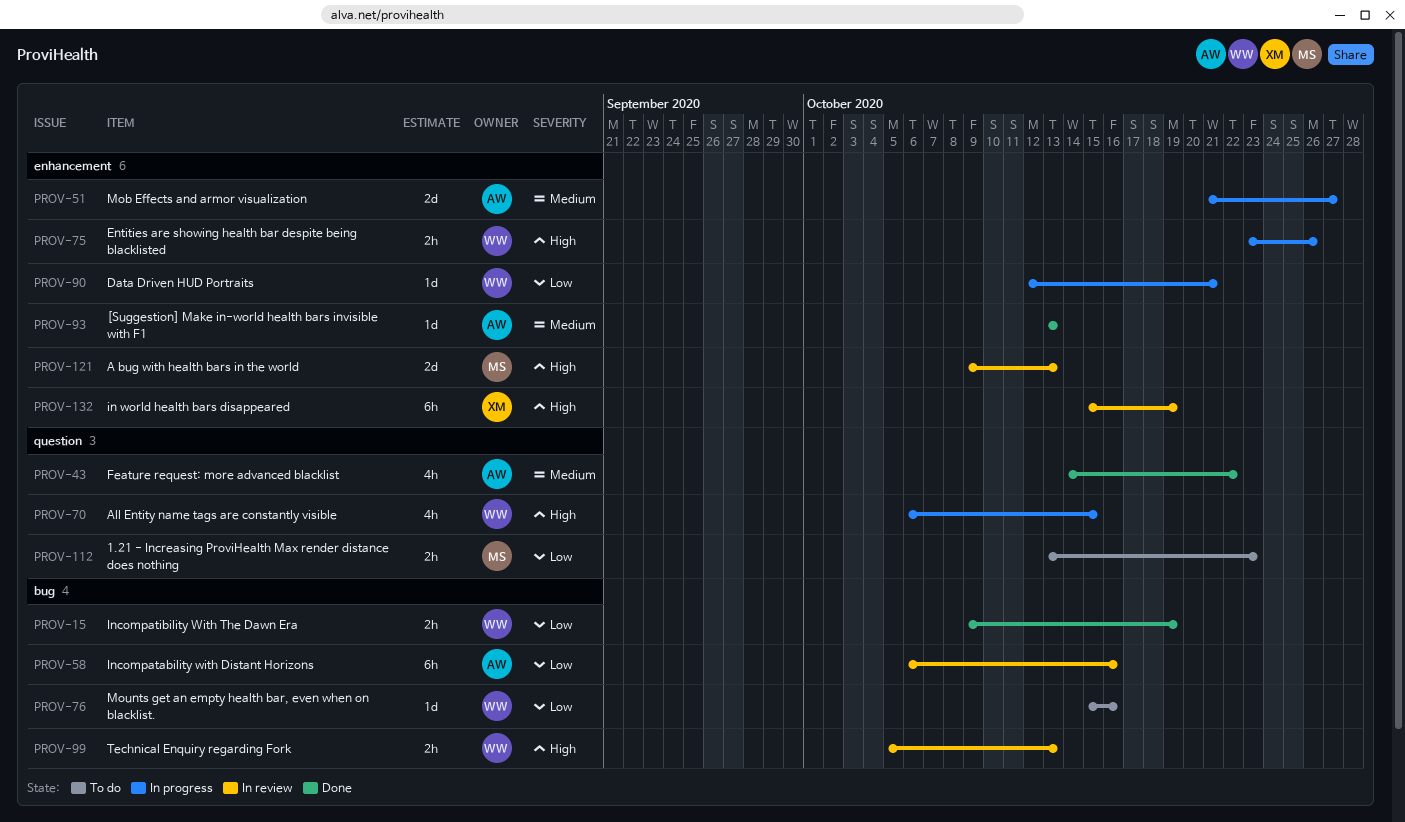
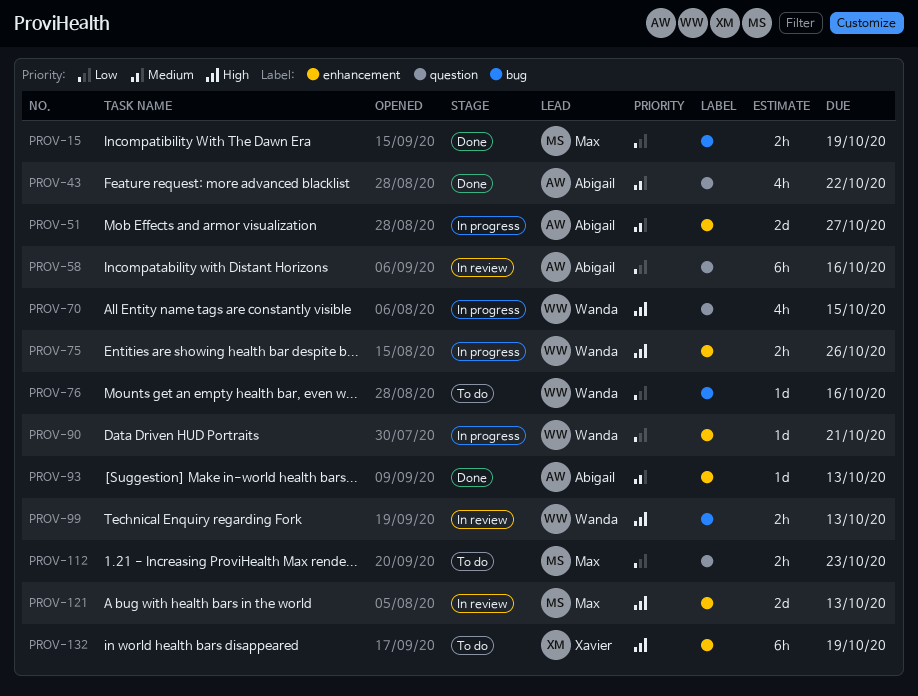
PROV-15, owner: Wanda -> Max
PROV-58, label: bug -> question
PROV-132, status: In review -> To do

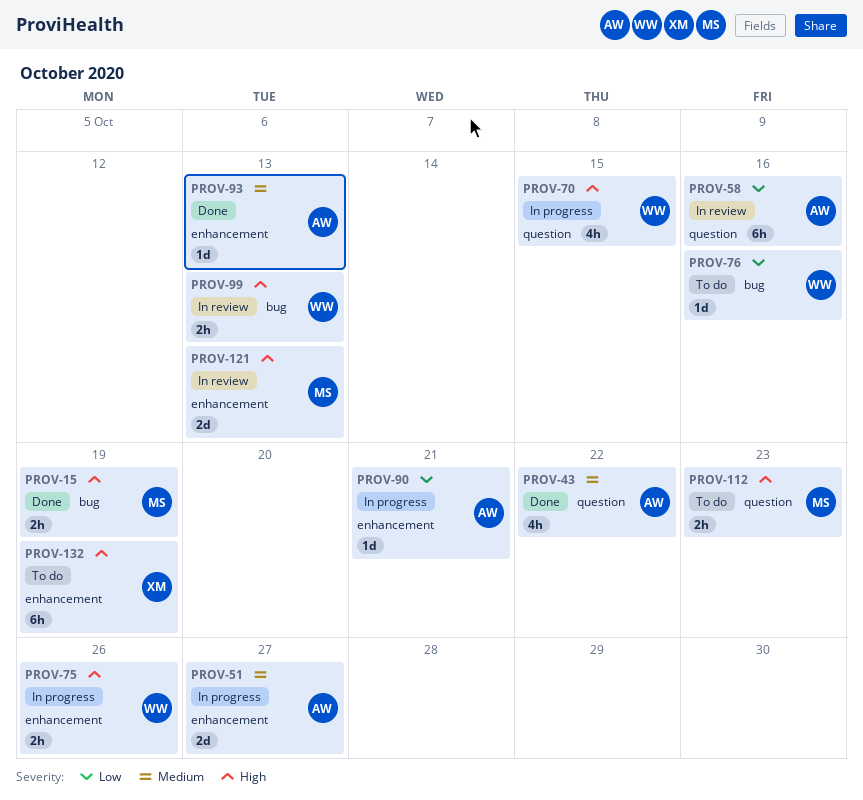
PROV-15, priority: Low -> High
PROV-90, owner: Wanda -> Abigail
PROV-112, priority: Low -> High

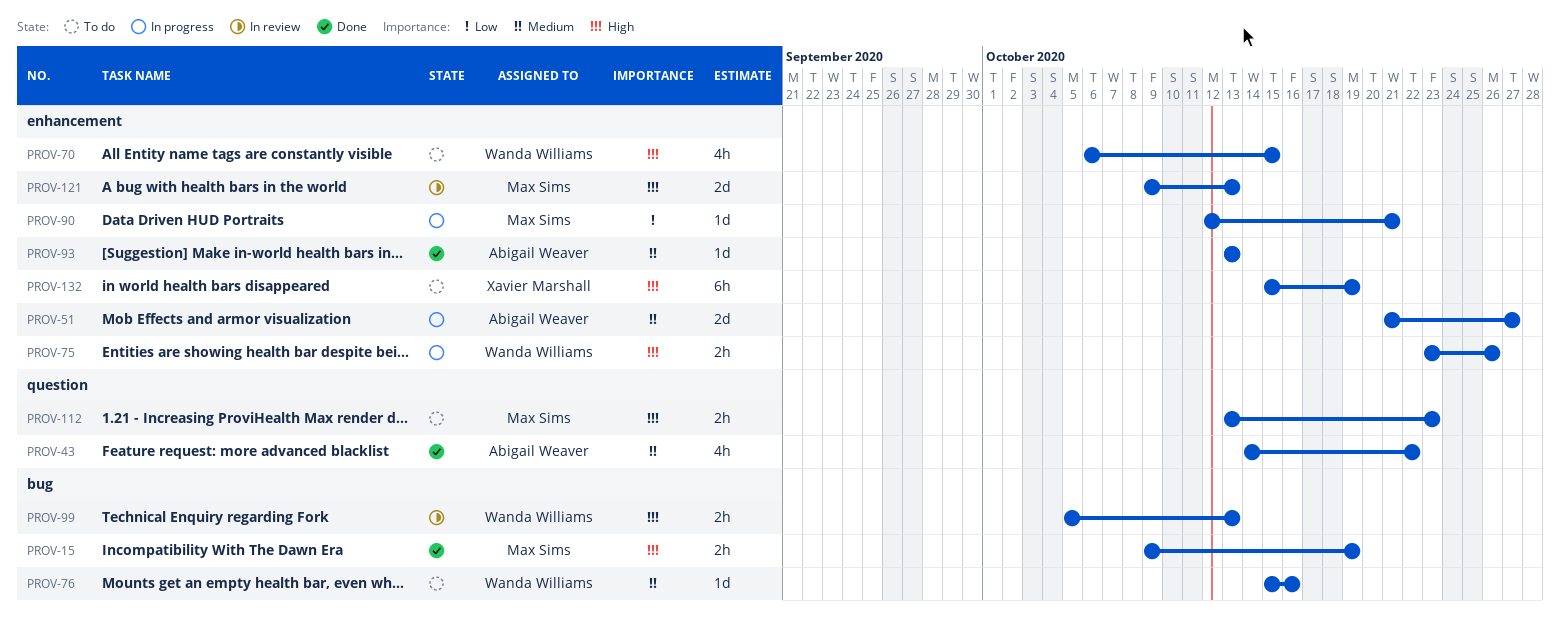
PROV-58: present -> none
PROV-70, status: In progress -> To do
PROV-70, label: question -> enhancement
PROV-76, priority: Low -> Medium
PROV-90, owner: Abigail Weaver -> Max Sims

